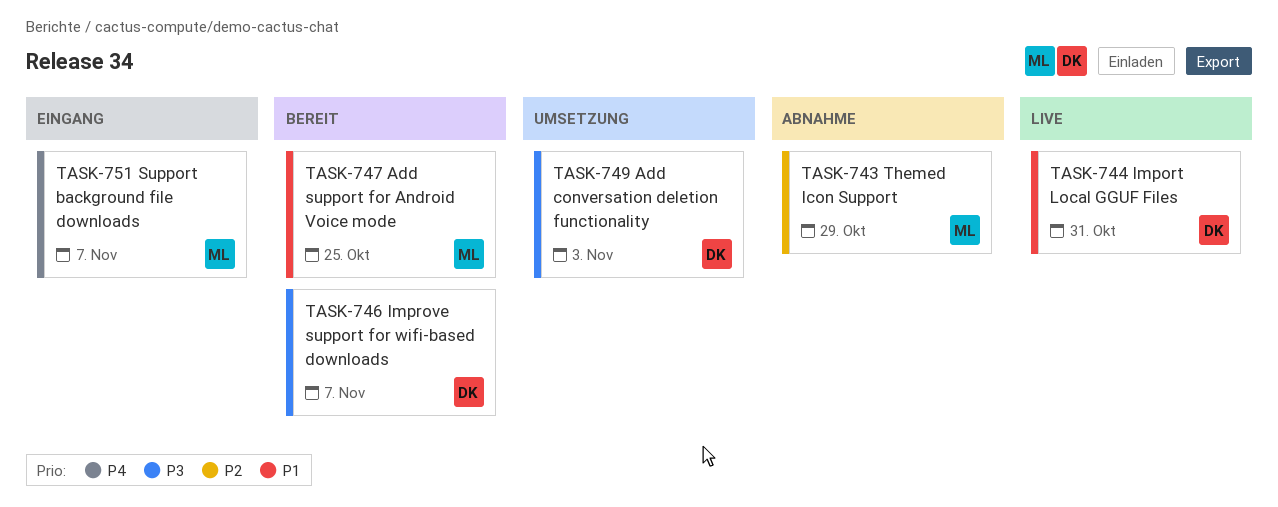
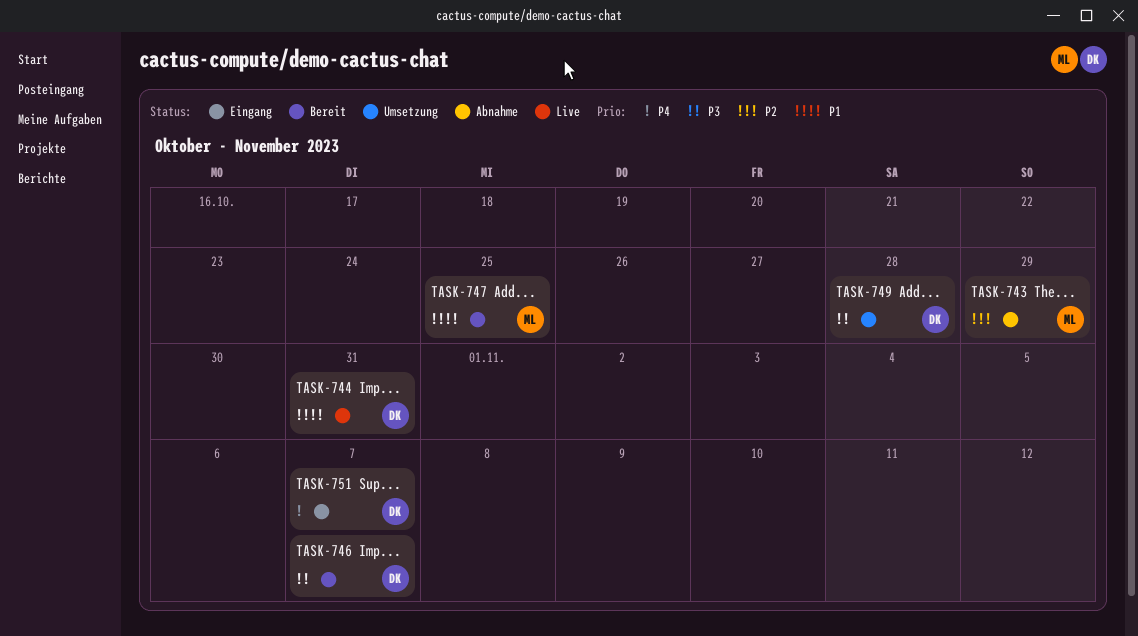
TASK-749, due: Nov 3 -> Oct 28
TASK-751, owner: ML -> DK

